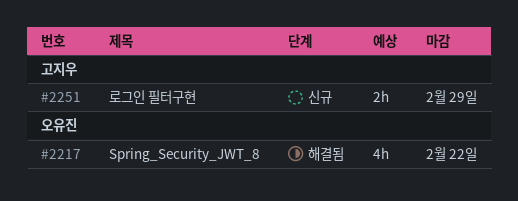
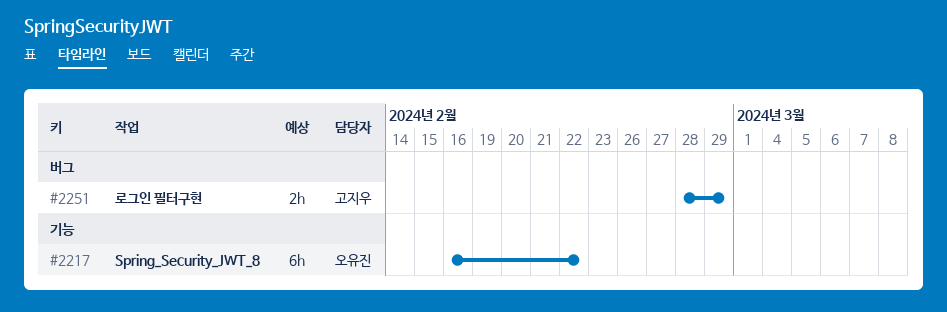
#2217, estimate: 4h -> 6h

